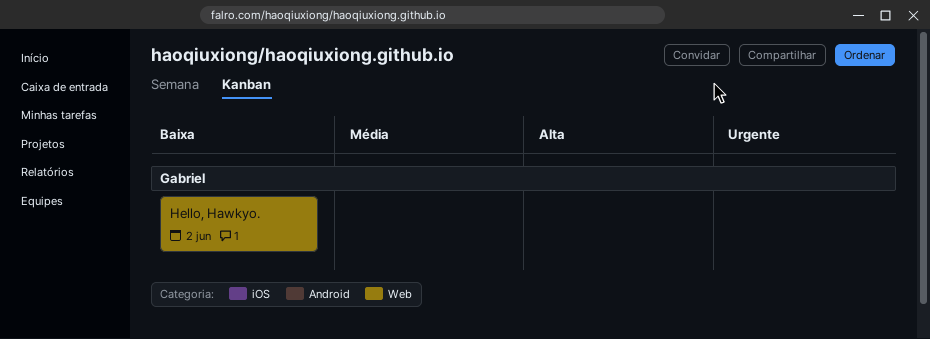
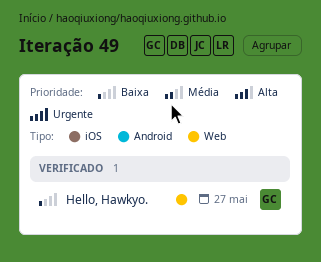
Hello, Hawkyo., due: Jun 2 -> May 27

